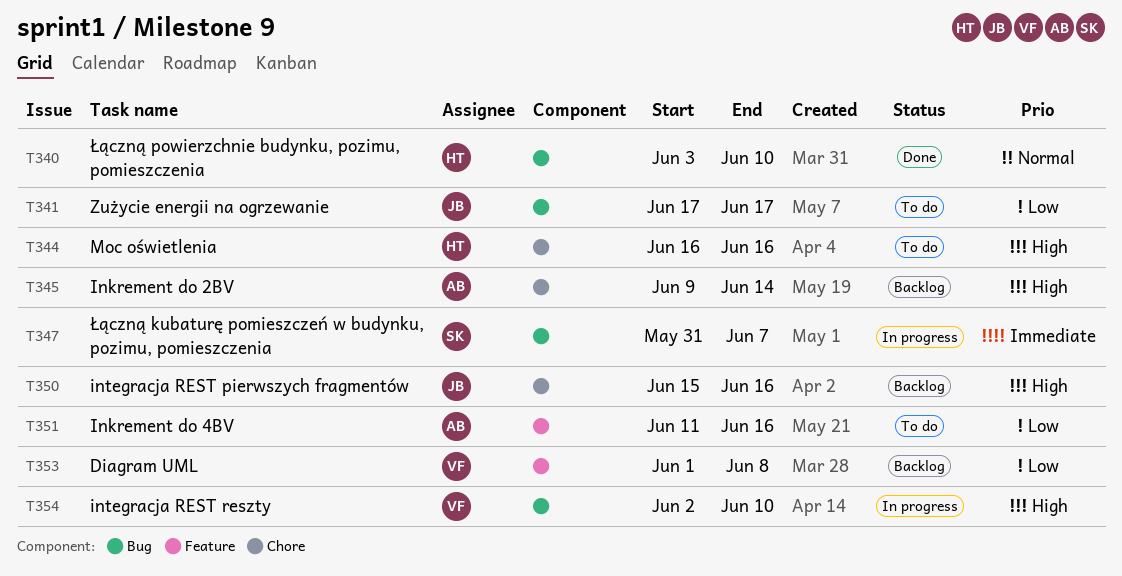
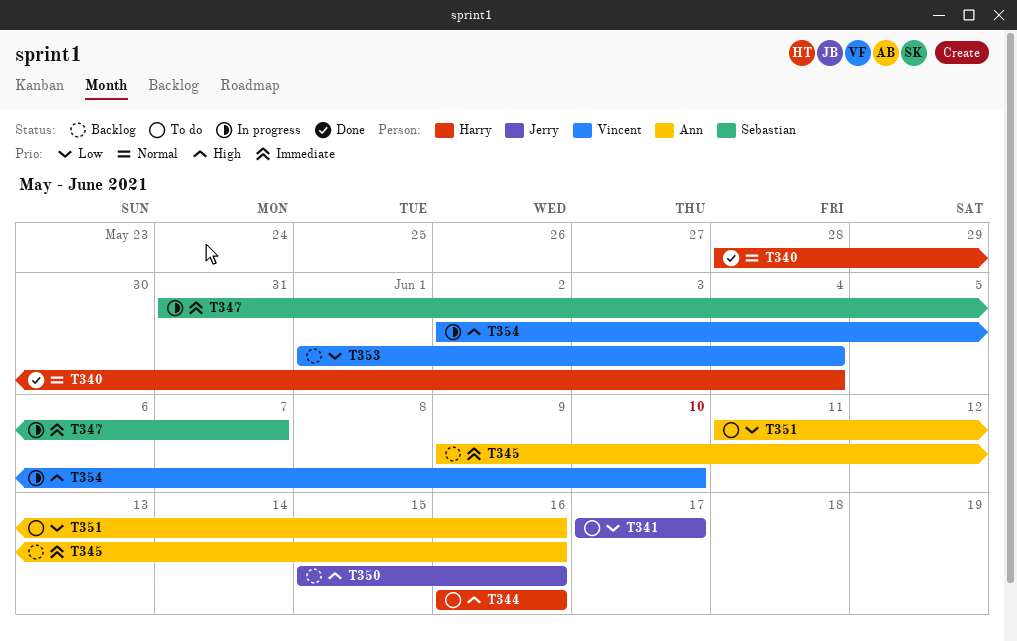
T340, start: Jun 3 -> May 28
T340, due: Jun 10 -> Jun 4
T345, priority: High -> Immediate
T345, due: Jun 14 -> Jun 16
T353, due: Jun 8 -> Jun 4

